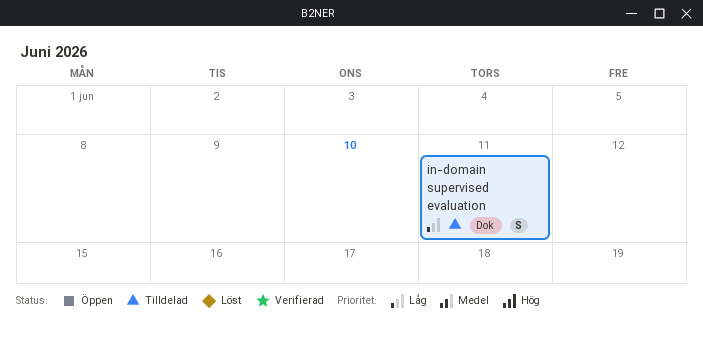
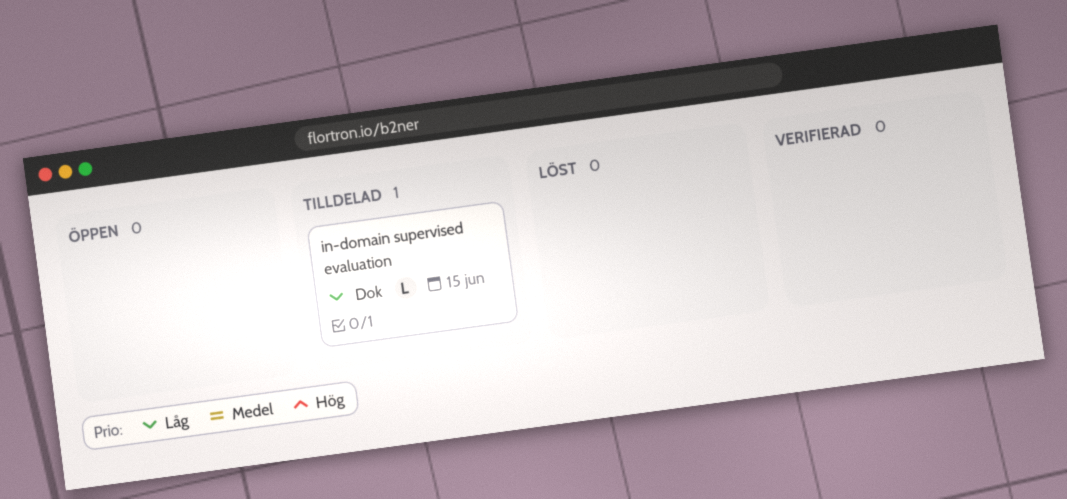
in-domain supervised evaluation, estimate: S -> L
in-domain supervised evaluation, due: Jun 11 -> Jun 15

